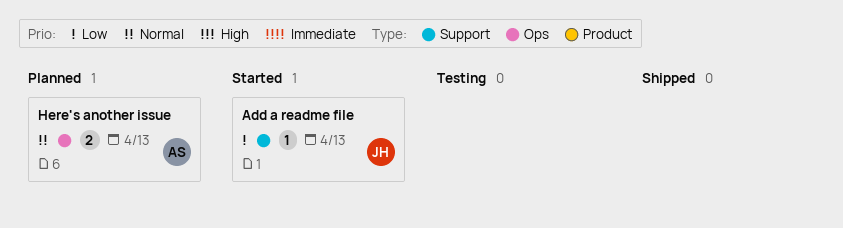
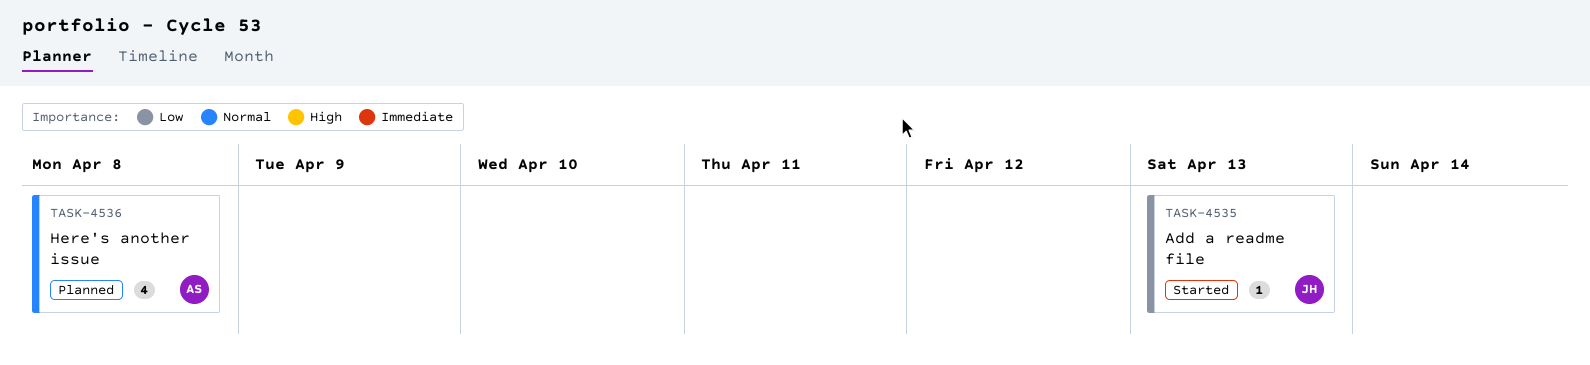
Here's another issue, estimate: 2 -> 4
Here's another issue, due: Apr 13 -> Apr 8

